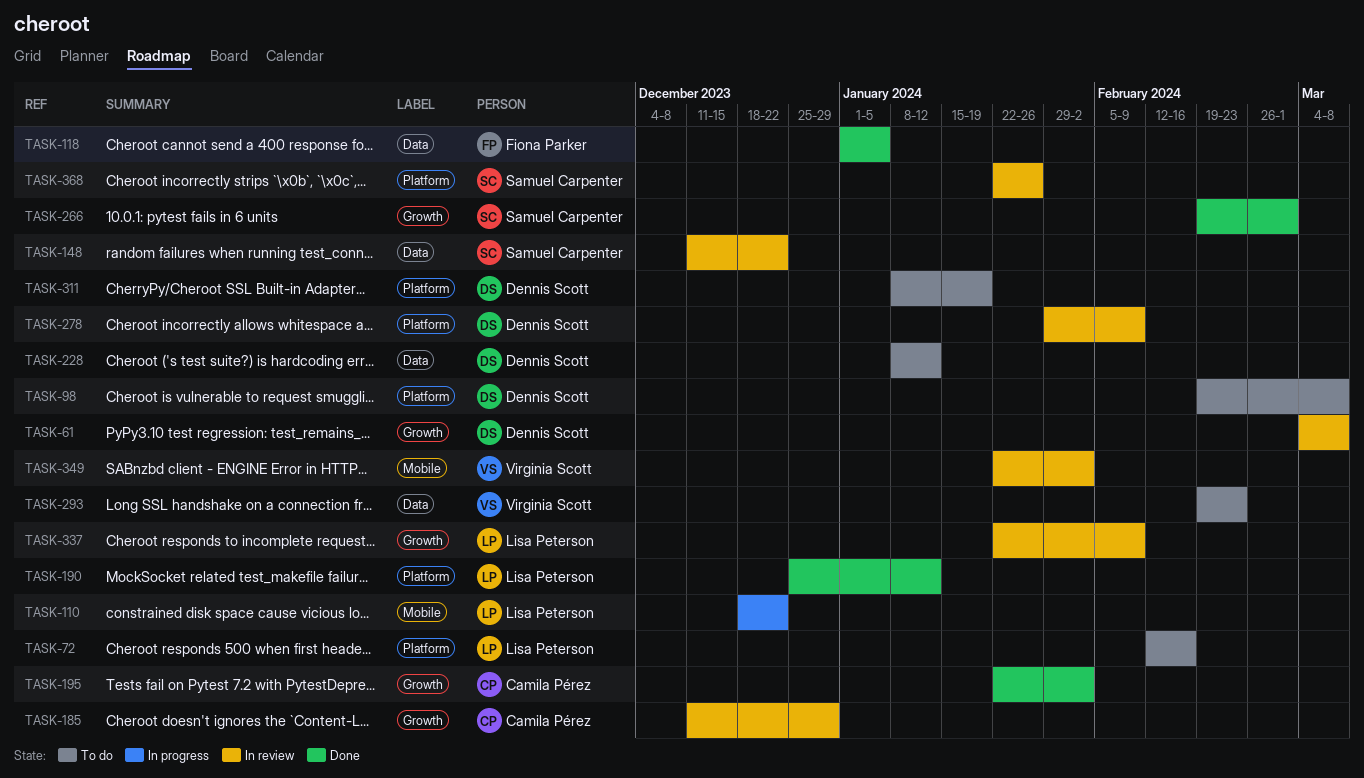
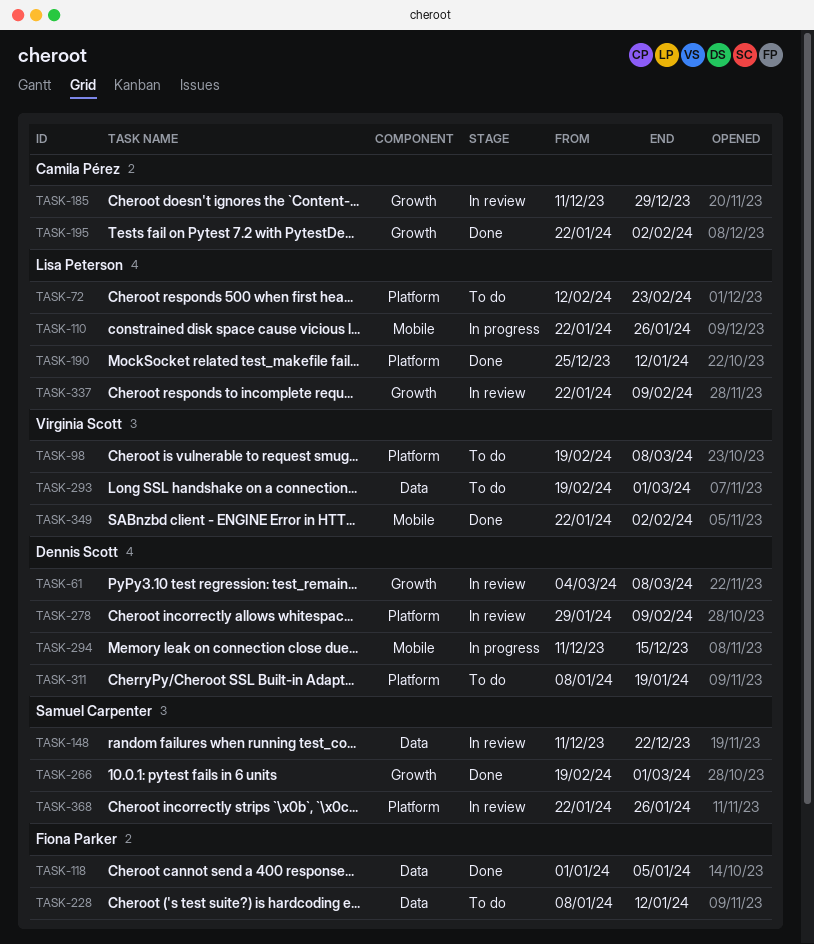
TASK-72, due: Feb 16 -> Feb 23
TASK-98, owner: Dennis Scott -> Virginia Scott
TASK-110, start: Dec 18 -> Jan 22
TASK-110, due: Dec 22 -> Jan 26
TASK-228, owner: Dennis Scott -> Fiona Parker
TASK-293, due: Feb 23 -> Mar 1
TASK-294: none -> present
TASK-349, status: In review -> Done

